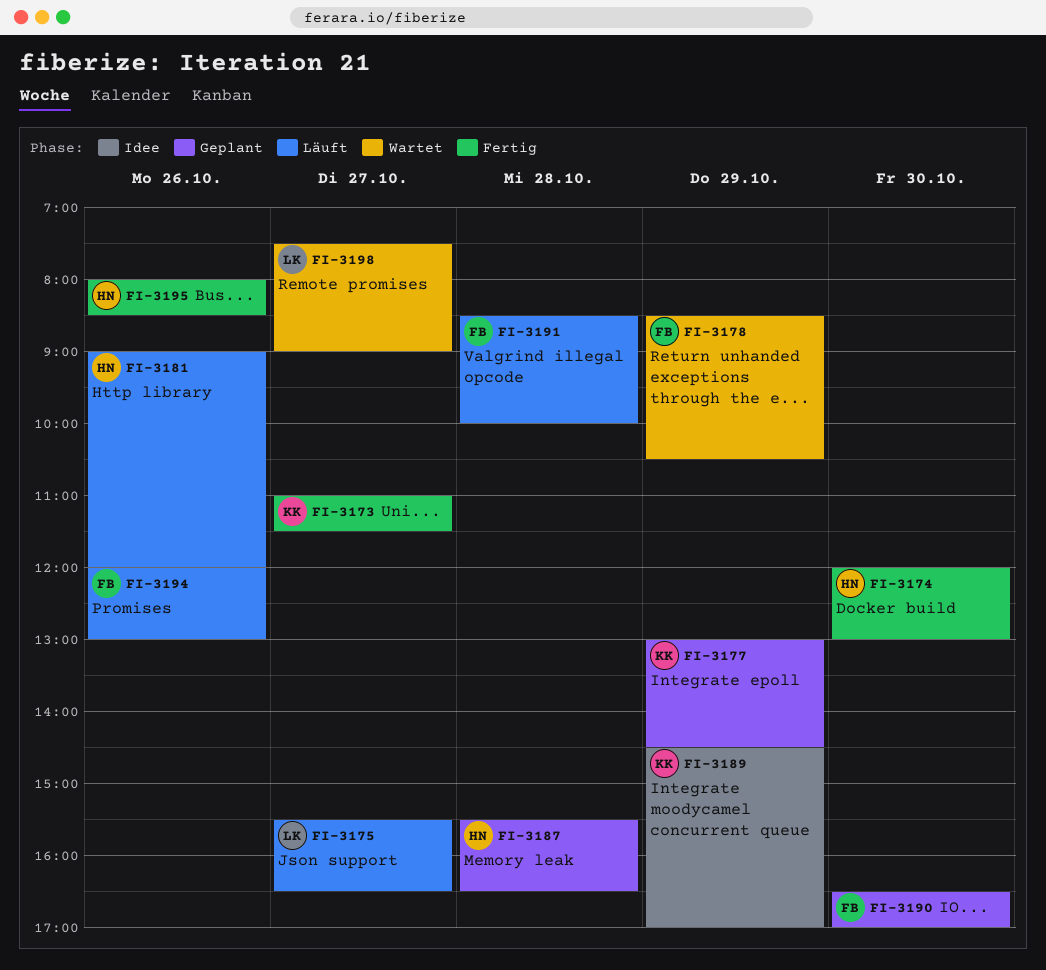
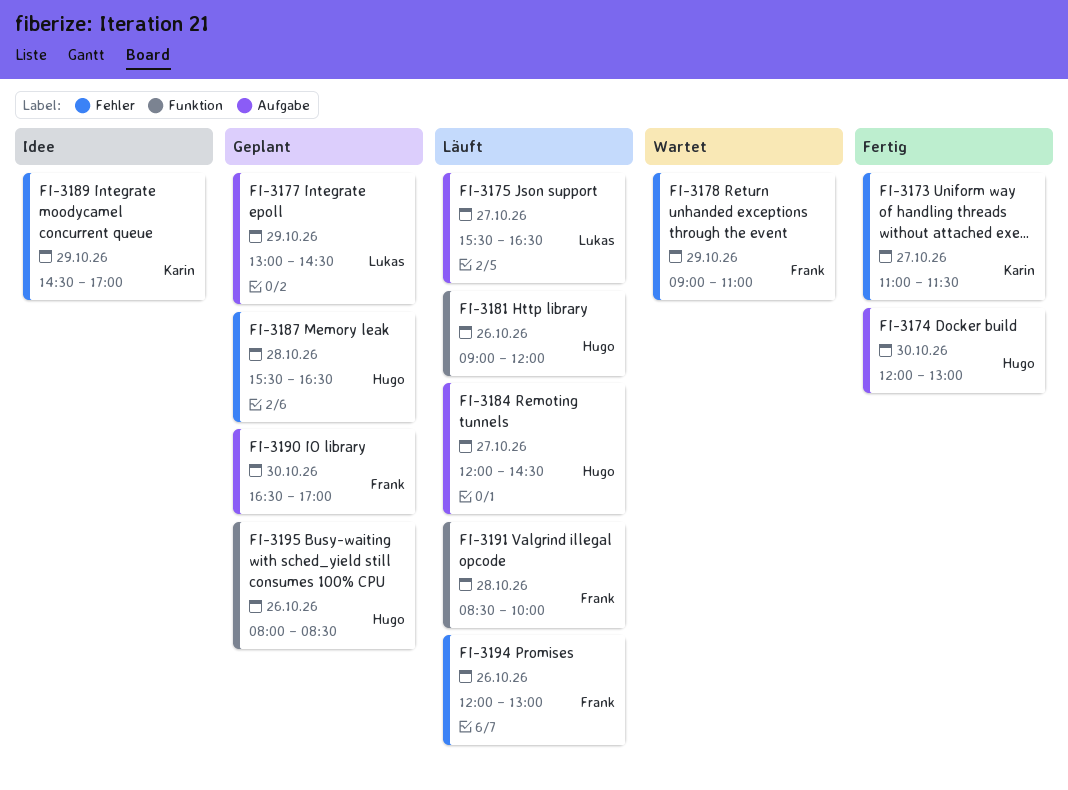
FI-3177, owner: Karin -> Lukas
FI-3178, begins: 08:30 -> 09:00
FI-3178, ends: 10:30 -> 11:00
FI-3184: none -> present
FI-3195, status: Fertig -> Geplant
FI-3198: present -> none

